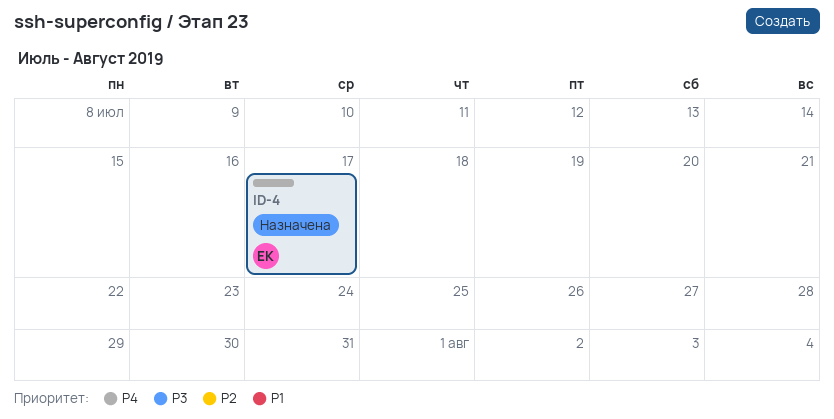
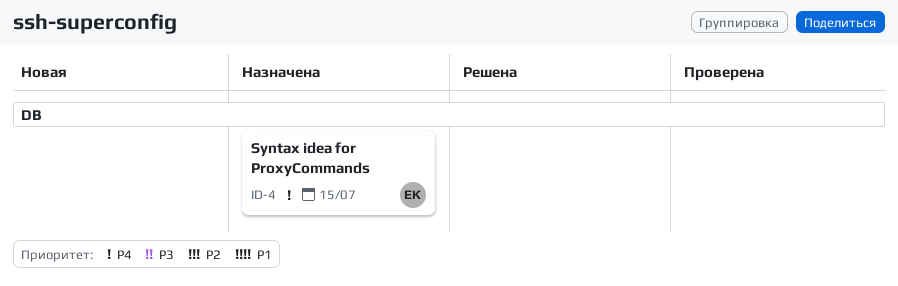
ID-4, due: Jul 17 -> Jul 15

